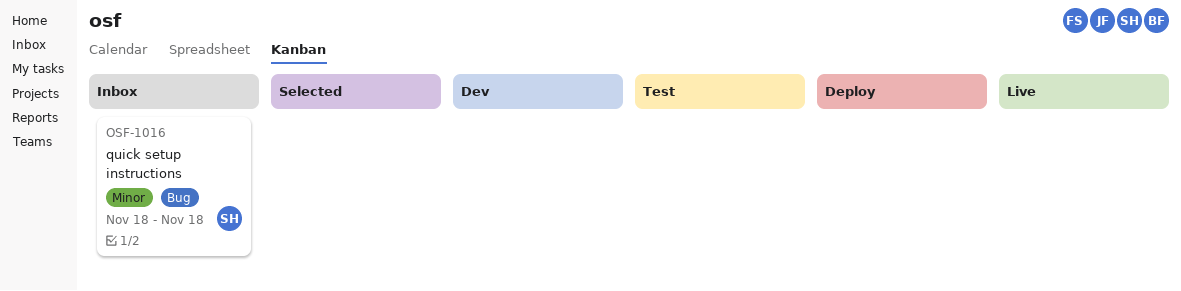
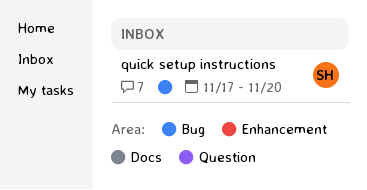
quick setup instructions, start: Nov 18 -> Nov 17
quick setup instructions, due: Nov 18 -> Nov 20

